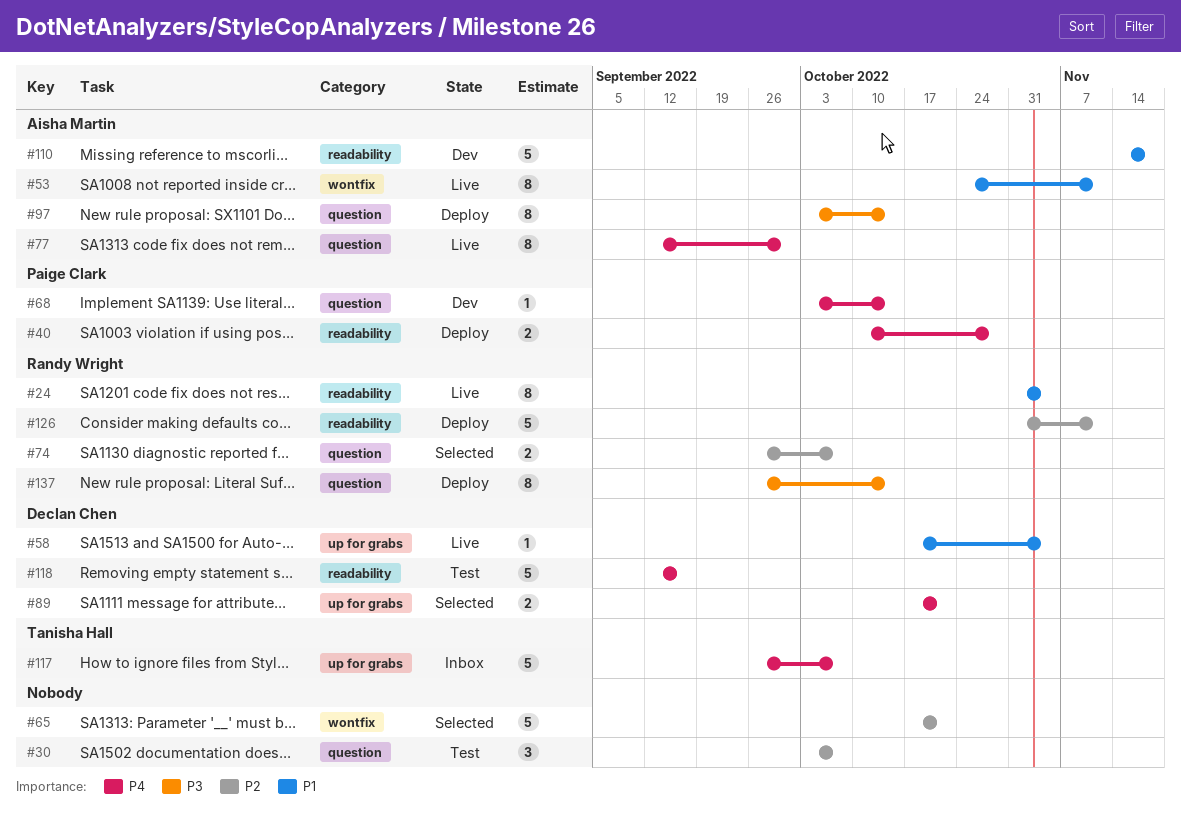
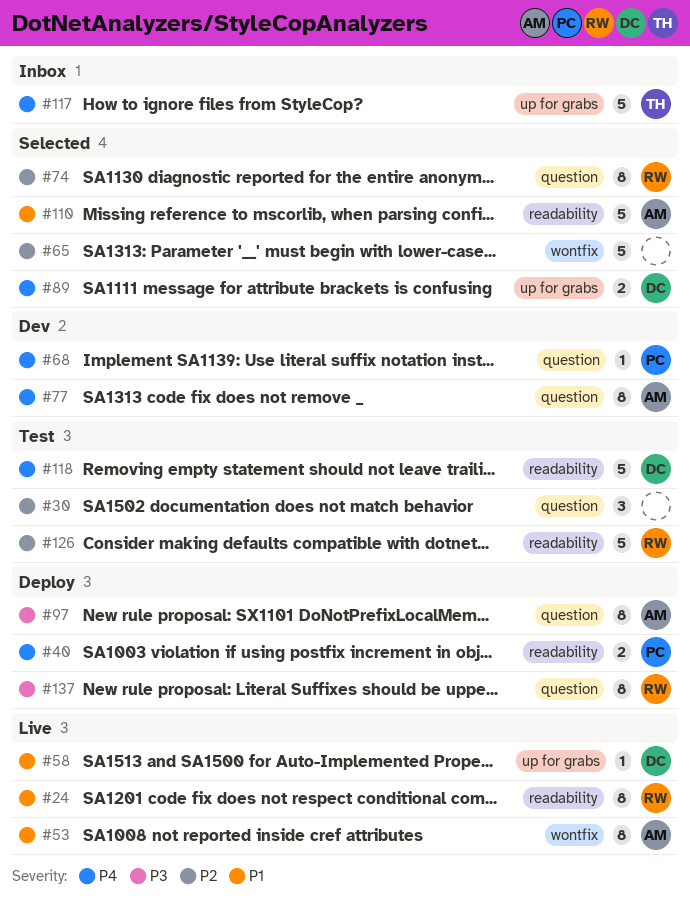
#74, estimate: 2 -> 8
#77, status: Live -> Dev
#110, status: Dev -> Selected
#126, status: Deploy -> Test

